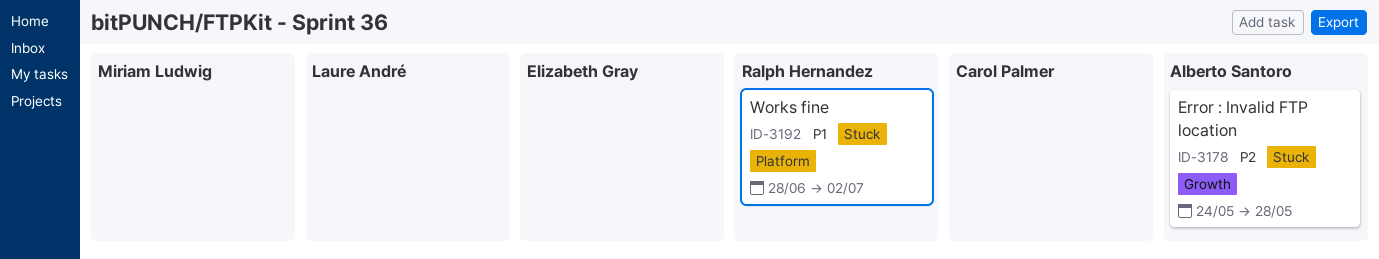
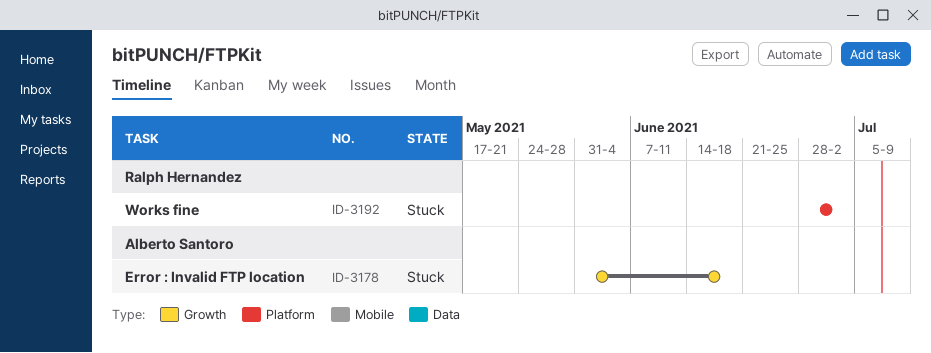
ID-3178, start: May 24 -> May 31
ID-3178, due: May 28 -> Jun 18

